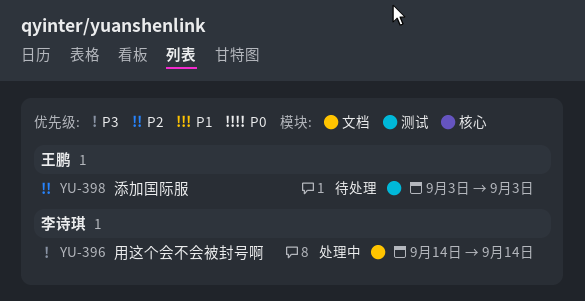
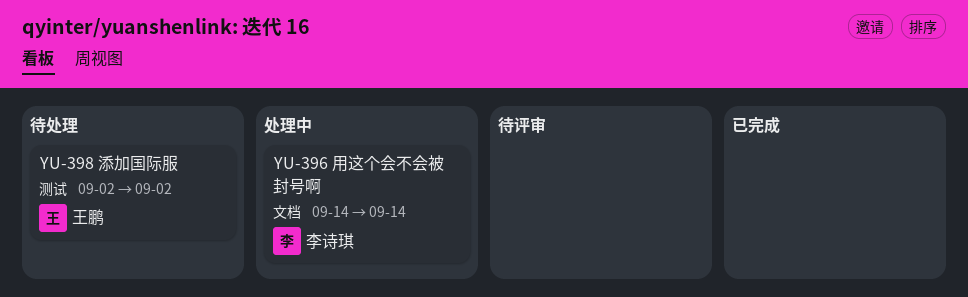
YU-398, start: Sep 3 -> Sep 2
YU-398, due: Sep 3 -> Sep 2

